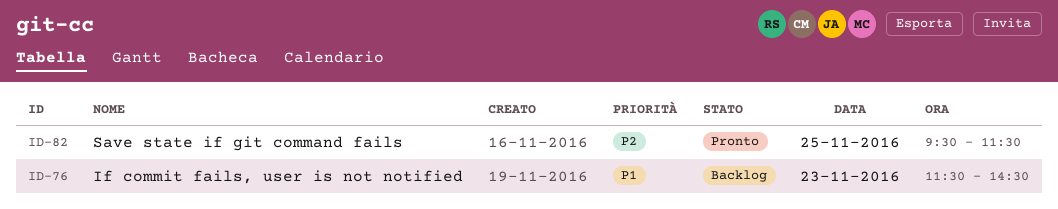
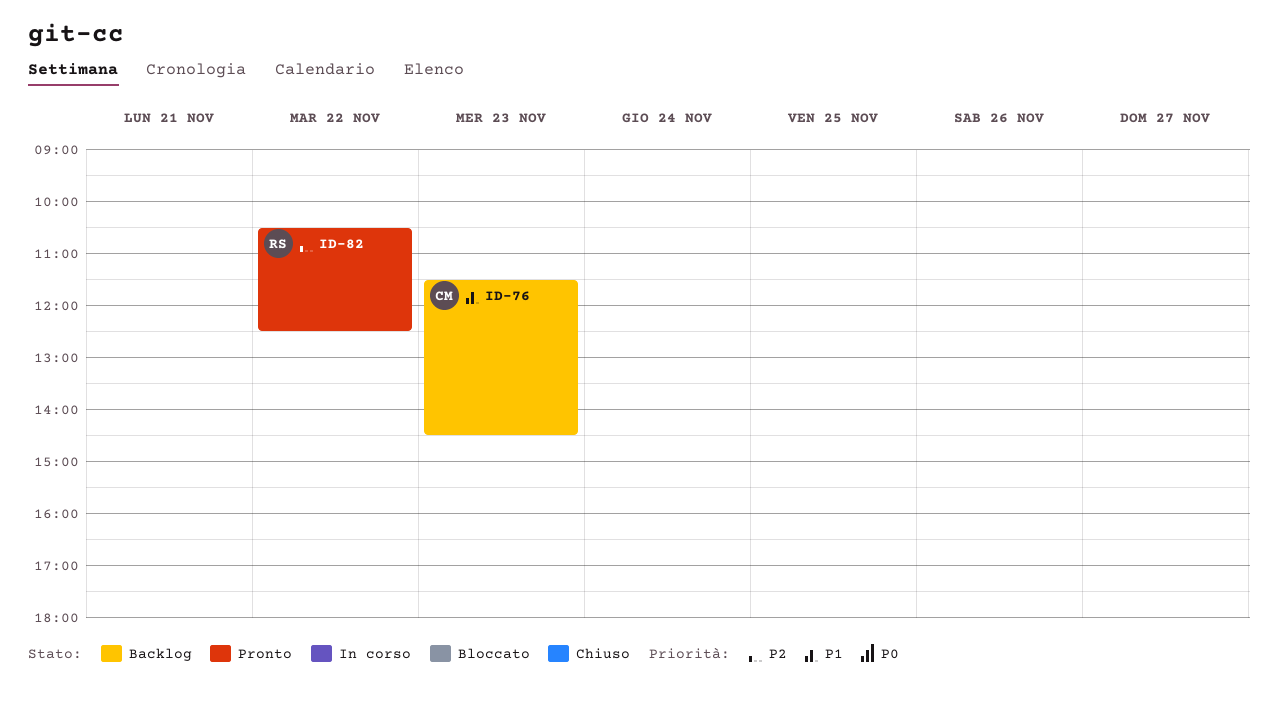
ID-82, day: Nov 25 -> Nov 22
ID-82, begins: 09:30 -> 10:30
ID-82, ends: 11:30 -> 12:30

